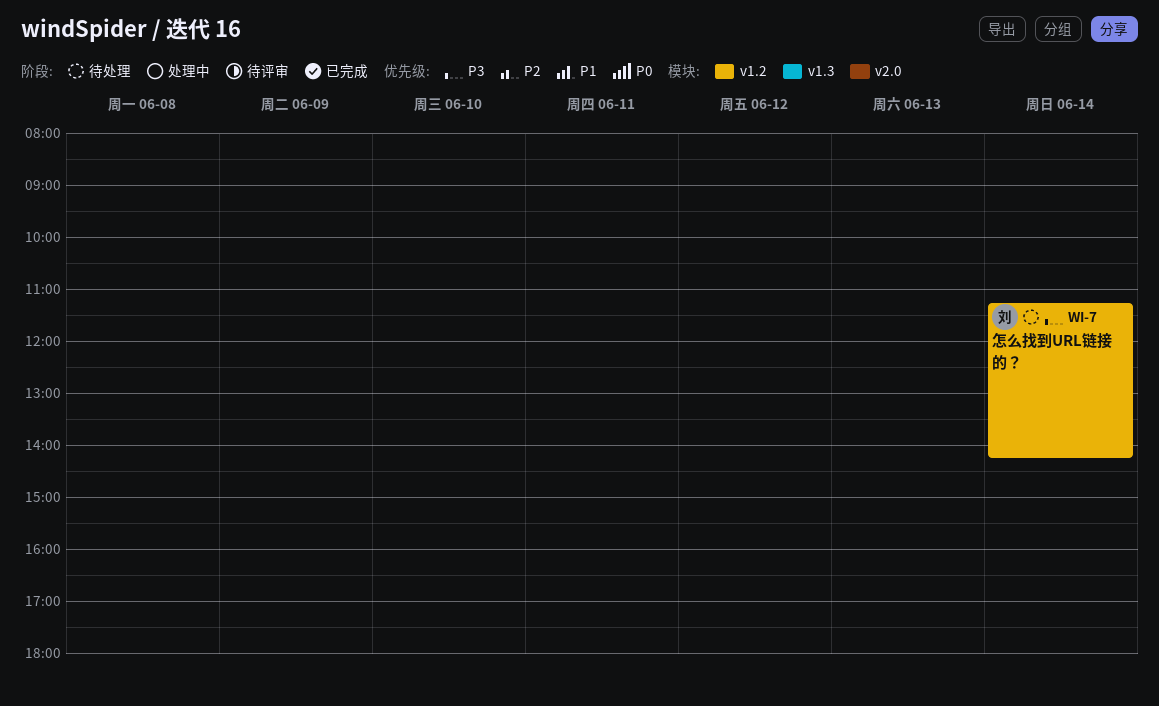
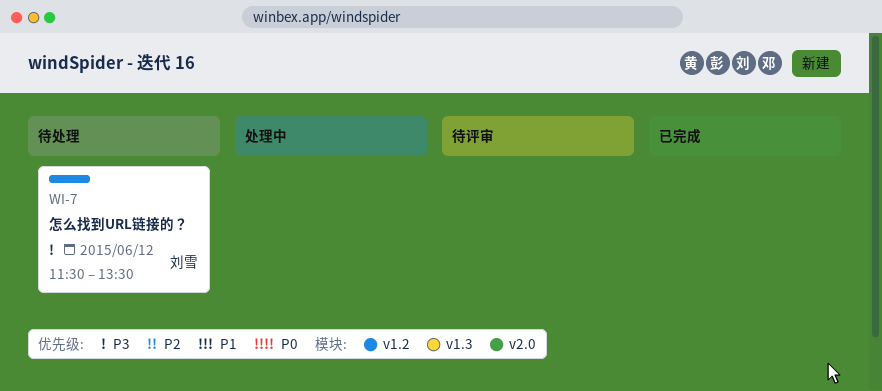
WI-7, day: Jun 14 -> Jun 12
WI-7, begins: 11:15 -> 11:30
WI-7, ends: 14:15 -> 13:30

